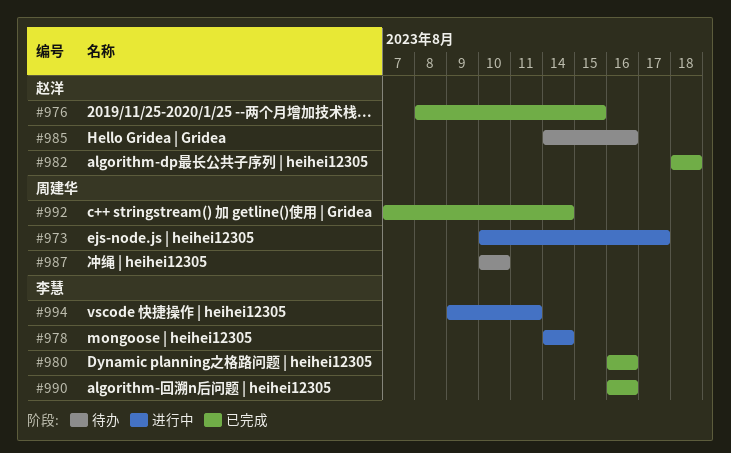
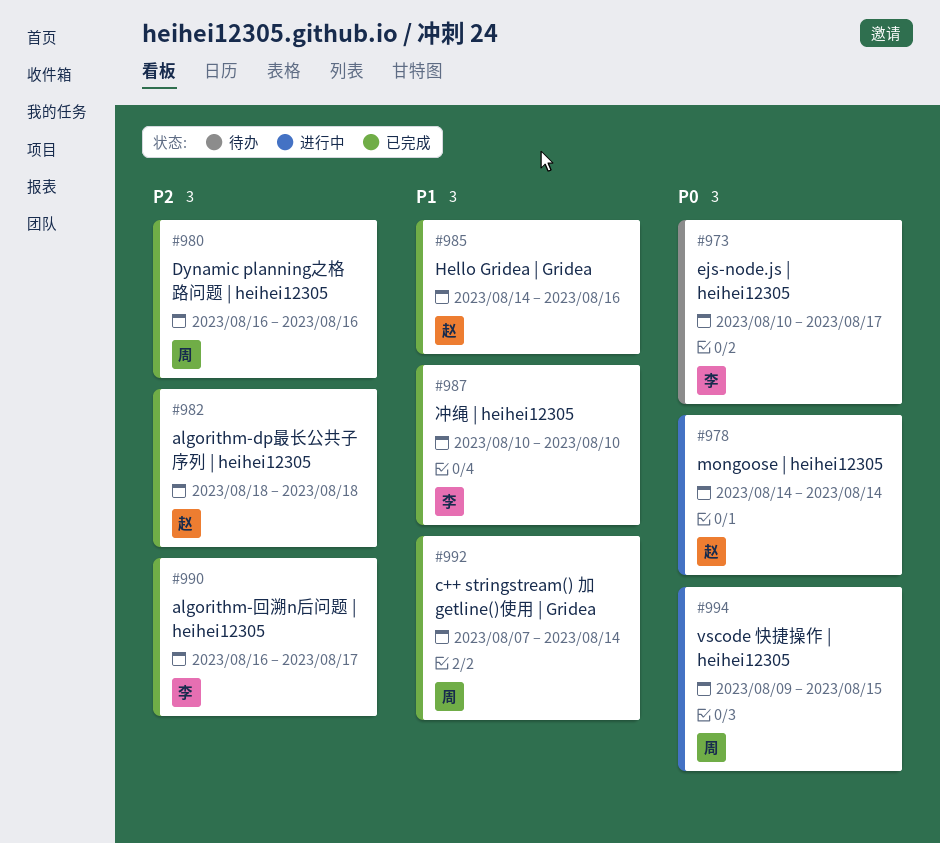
#973, status: 进行中 -> 待办
#973, owner: 周建华 -> 李慧
#976: present -> none
#978, owner: 李慧 -> 赵洋
#980, owner: 李慧 -> 周建华
#985, status: 待办 -> 已完成
#987, status: 待办 -> 已完成
#987, owner: 周建华 -> 李慧
#990, due: Aug 16 -> Aug 17
#994, owner: 李慧 -> 周建华
#994, due: Aug 11 -> Aug 15

